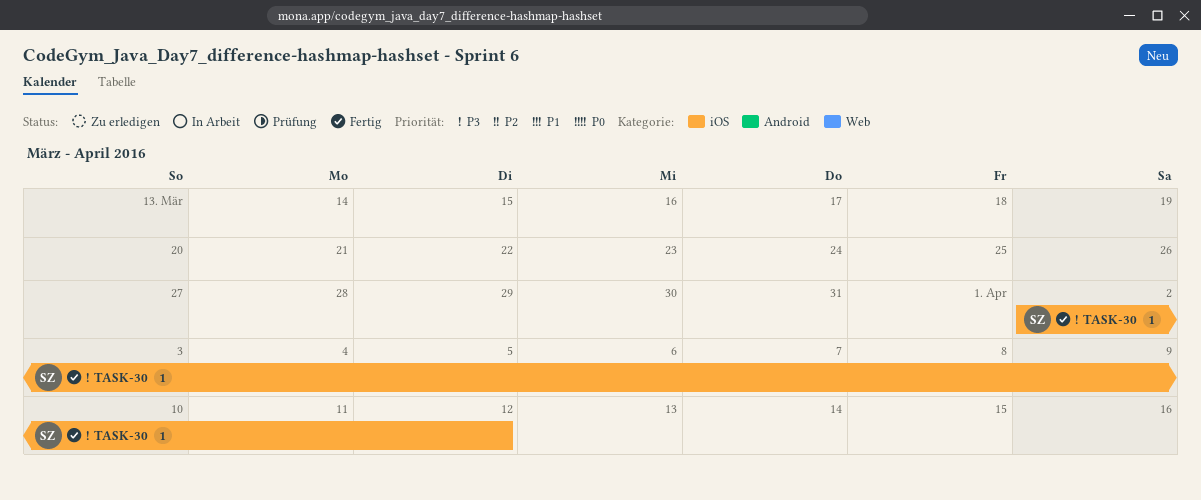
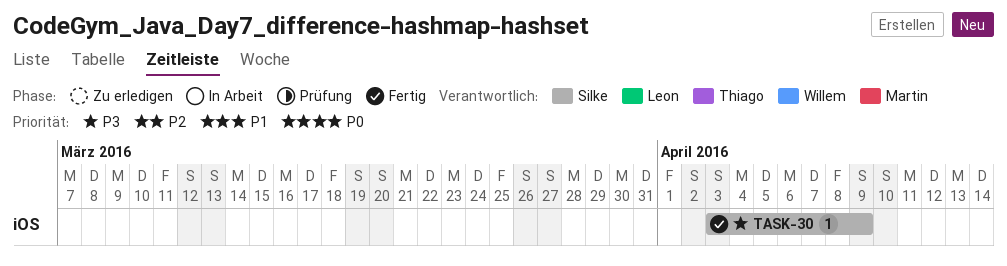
TASK-30, start: Apr 2 -> Apr 3
TASK-30, due: Apr 12 -> Apr 9

